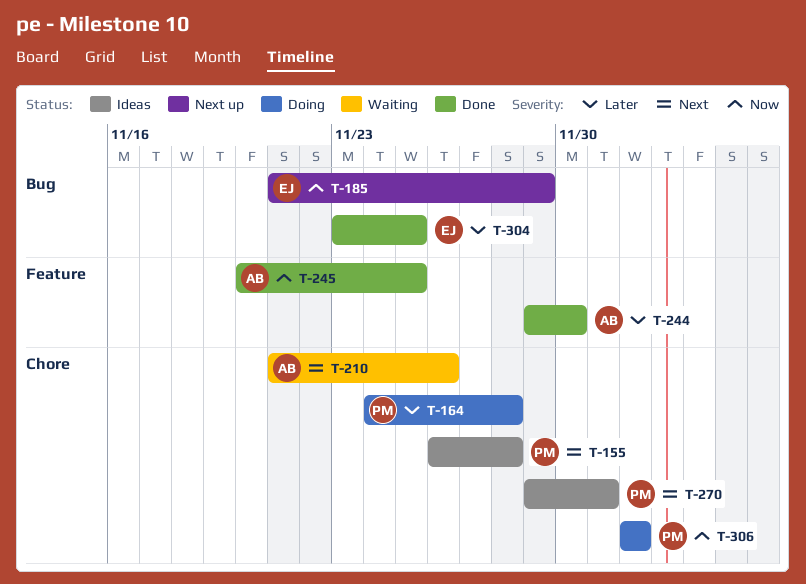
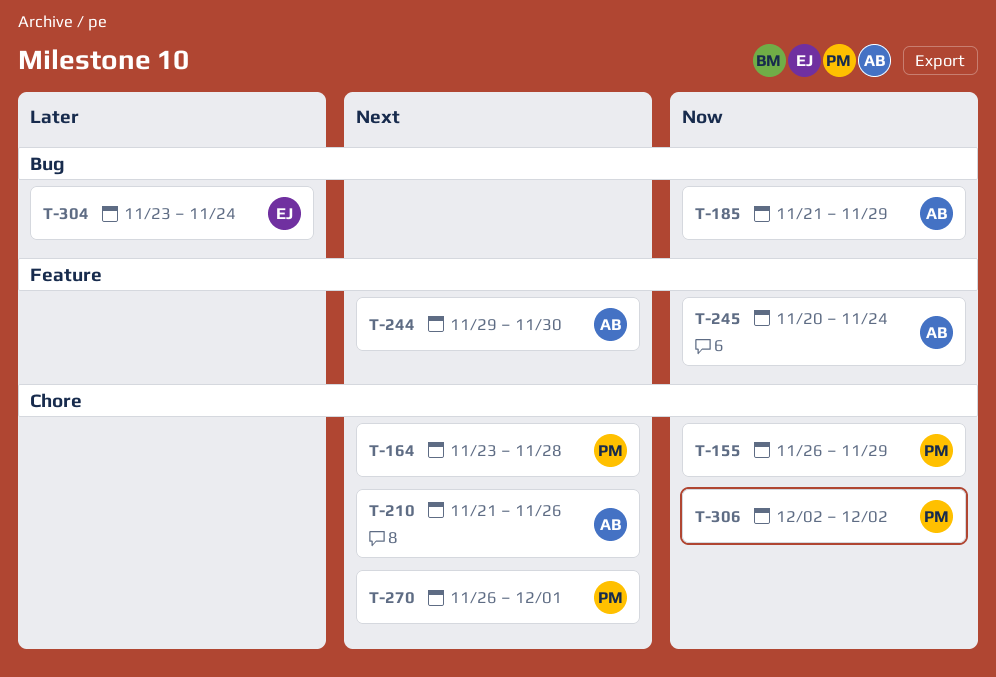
T-155, priority: Next -> Now
T-155, due: Nov 28 -> Nov 29
T-164, priority: Later -> Next
T-164, start: Nov 24 -> Nov 23
T-185, owner: EJ -> AB
T-244, priority: Later -> Next
T-245, due: Nov 25 -> Nov 24
T-270, start: Nov 29 -> Nov 26
T-304, due: Nov 25 -> Nov 24

